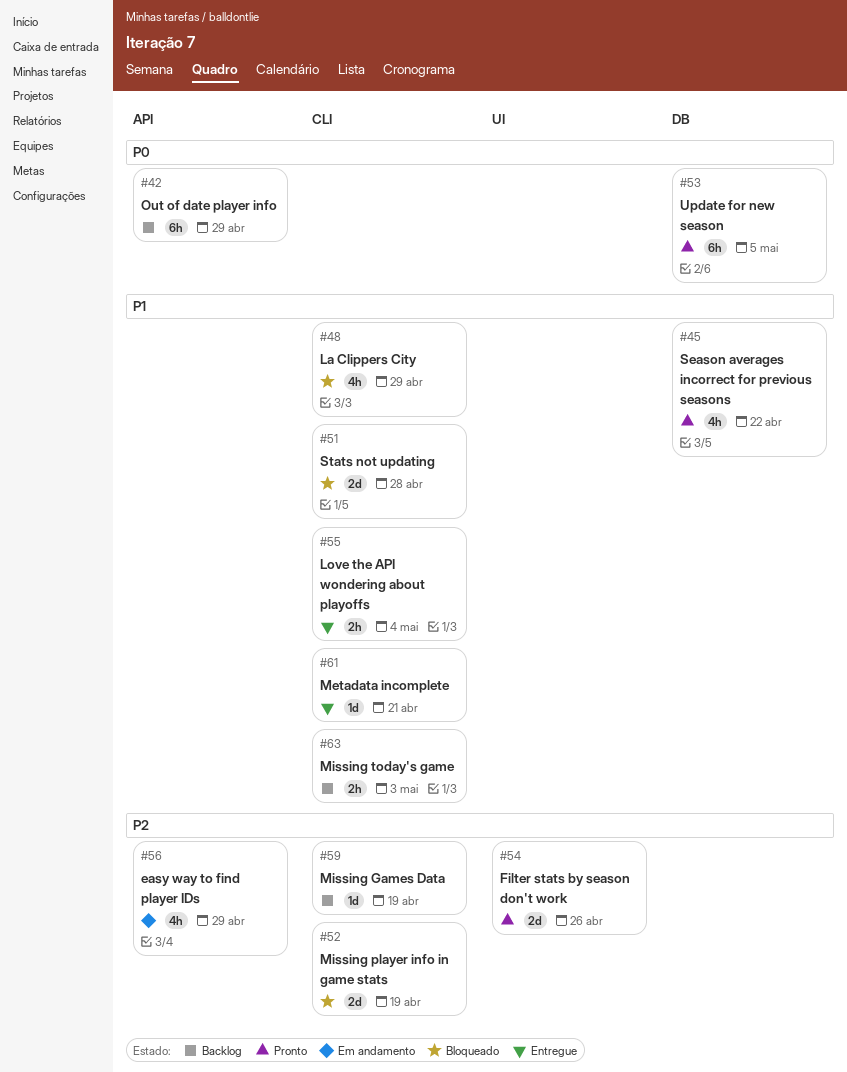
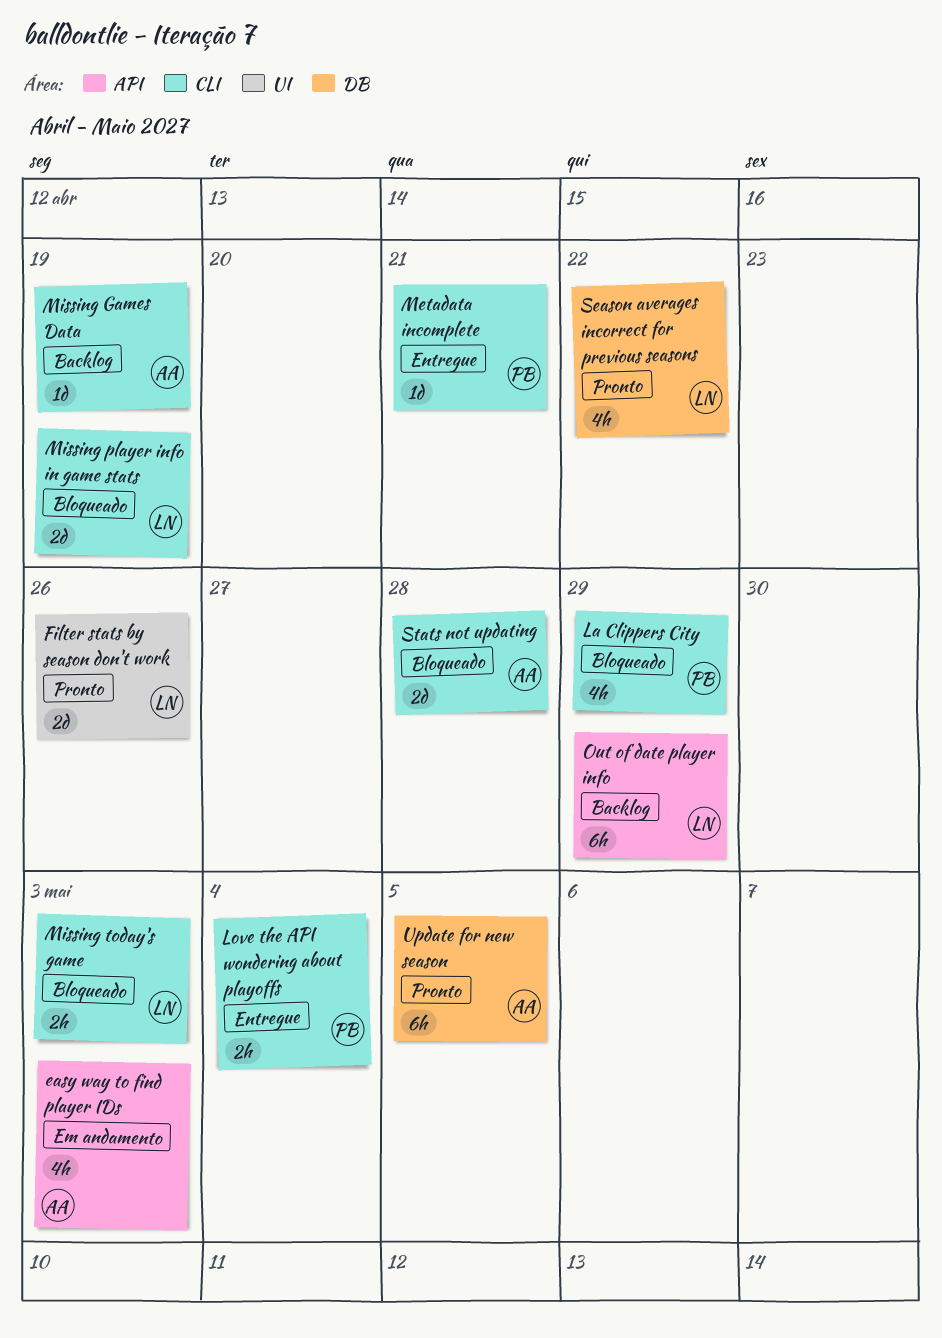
easy way to find player IDs, due: Apr 29 -> May 3
Missing today's game, status: Backlog -> Bloqueado

